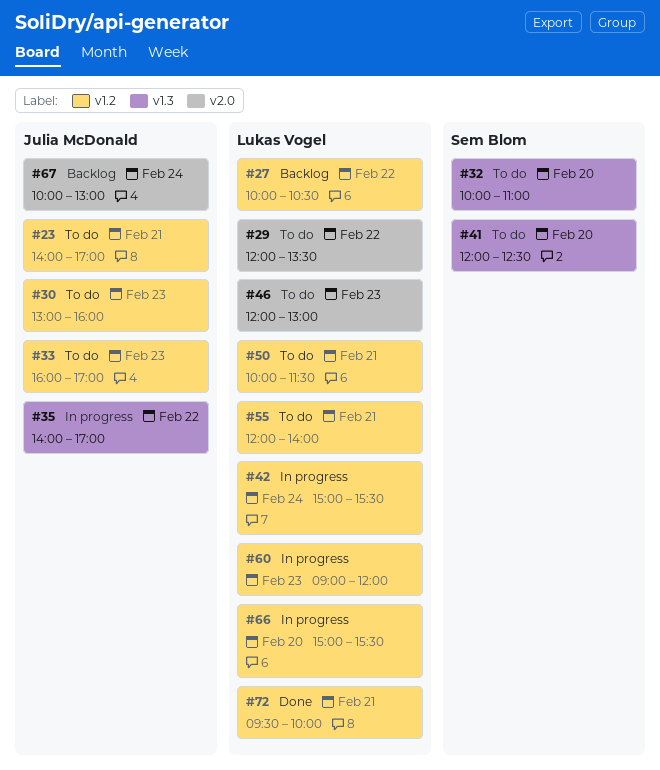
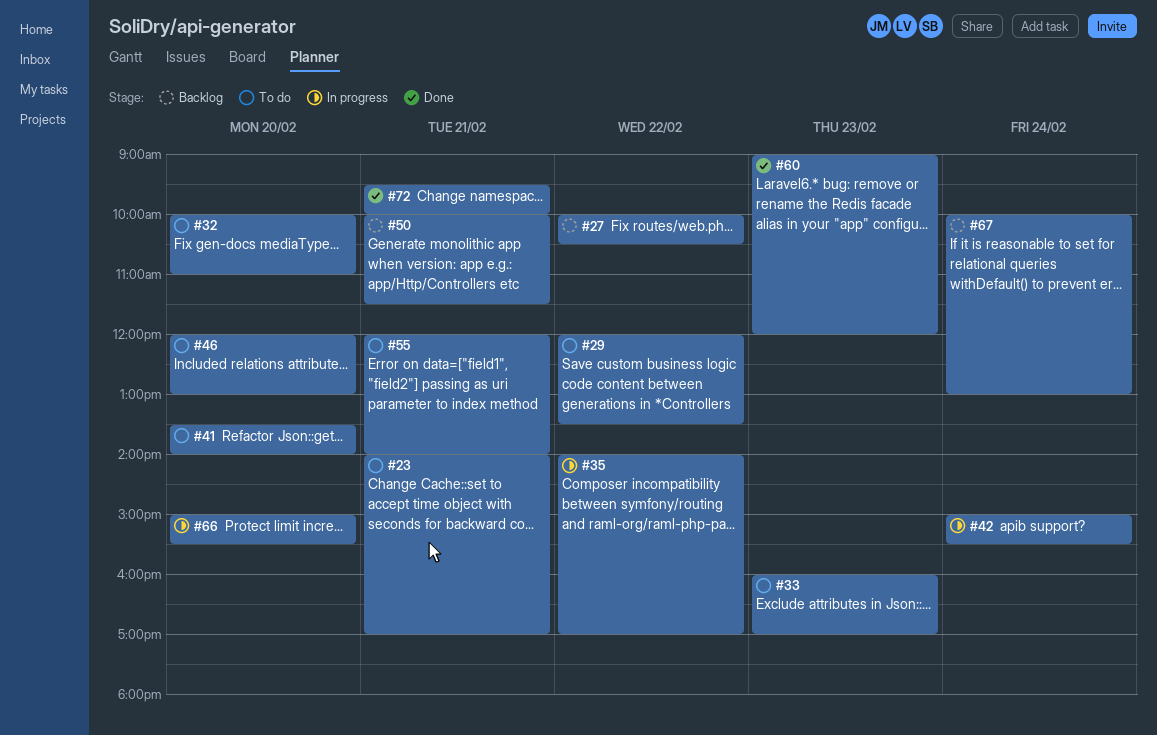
#30: present -> none
#41, begins: 12:00 -> 13:30
#41, ends: 12:30 -> 14:00
#46, day: Feb 23 -> Feb 20
#50, status: To do -> Backlog
#60, status: In progress -> Done

